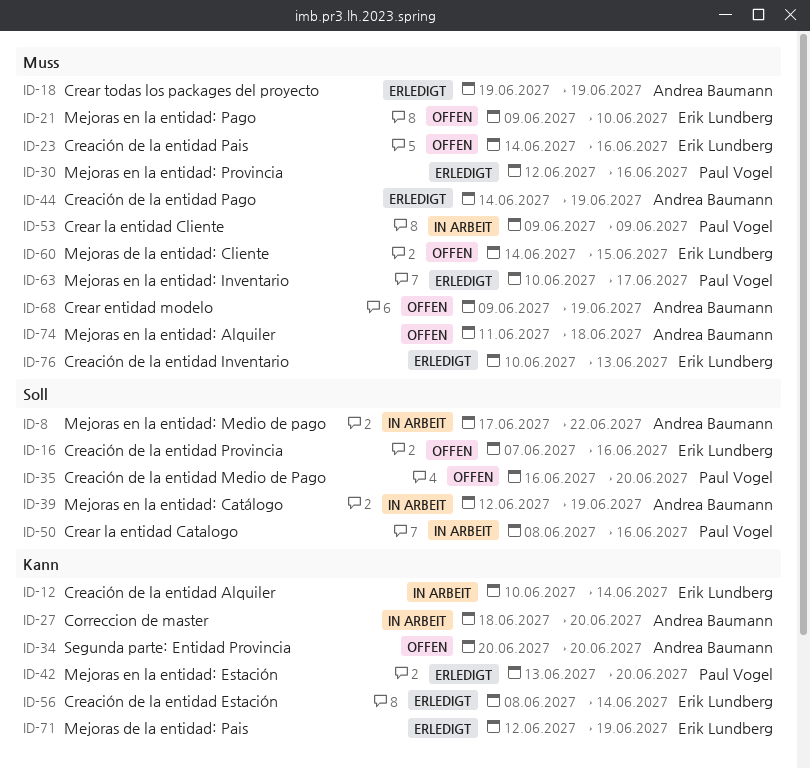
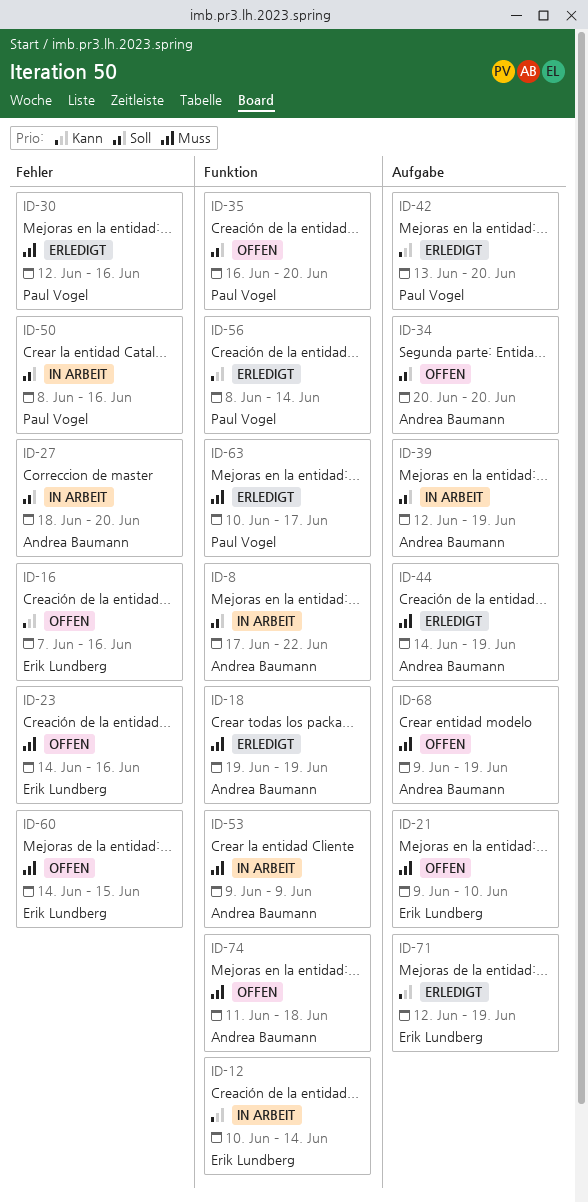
ID-16, priority: Soll -> Kann
ID-27, priority: Kann -> Soll
ID-34, priority: Kann -> Soll
ID-53, owner: Paul Vogel -> Andrea Baumann
ID-56, owner: Erik Lundberg -> Paul Vogel
ID-76: present -> none

